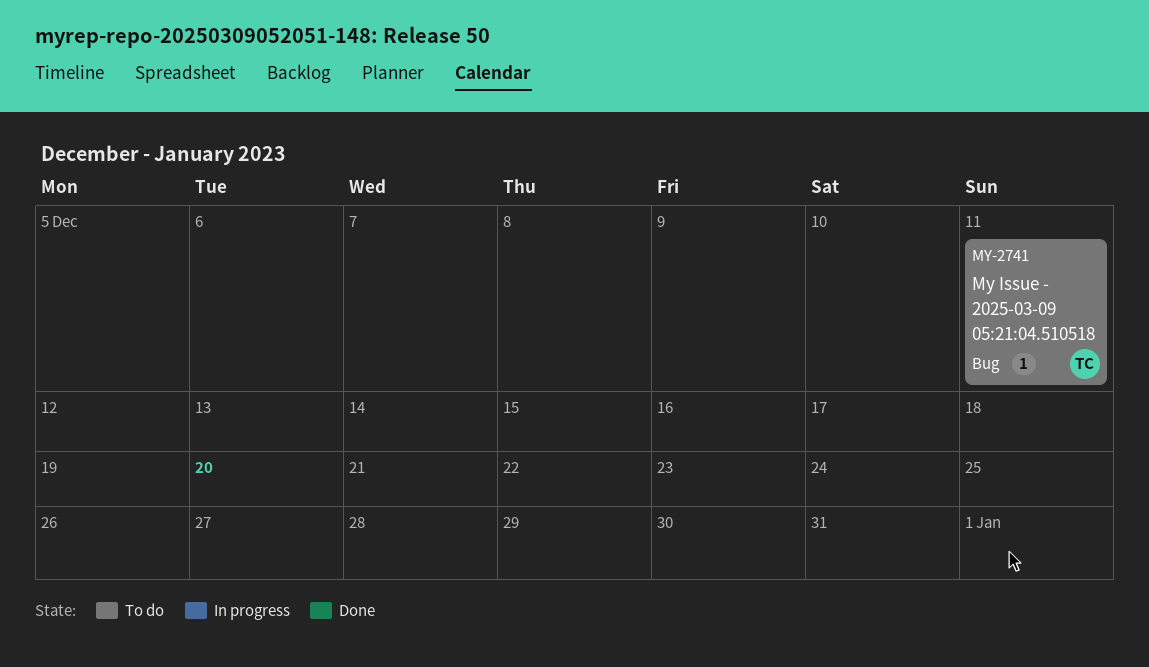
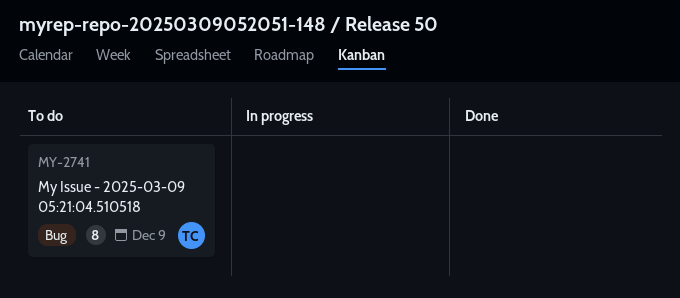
MY-2741, estimate: 1 -> 8
MY-2741, due: Dec 11 -> Dec 9

